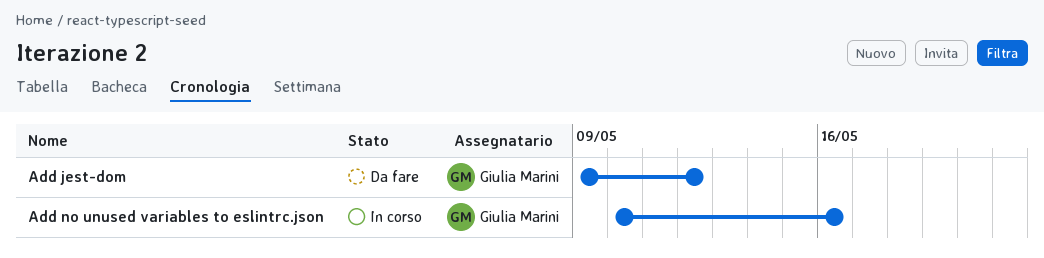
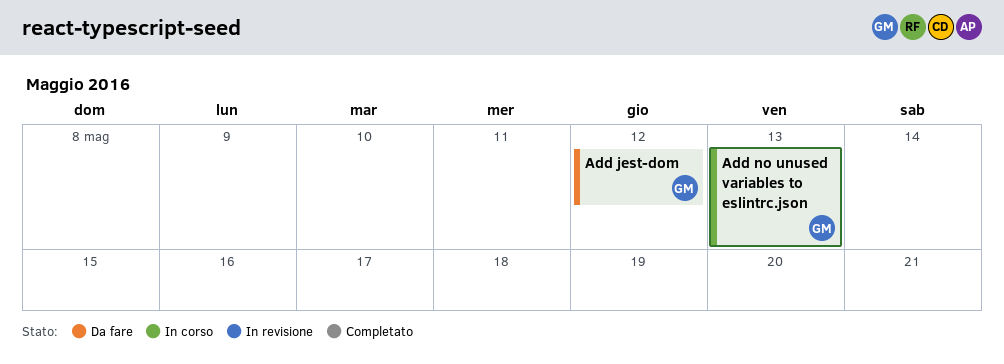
Add no unused variables to eslintrc.json, due: May 16 -> May 13

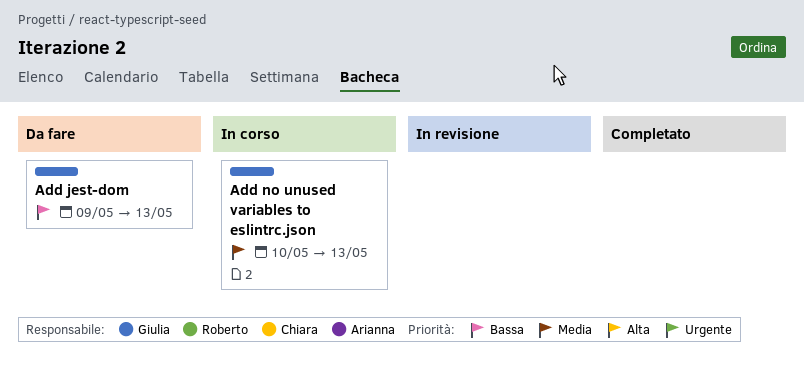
Add jest-dom, due: May 12 -> May 13

